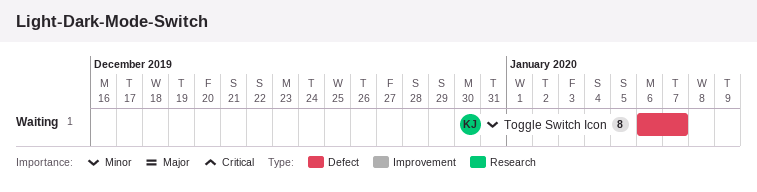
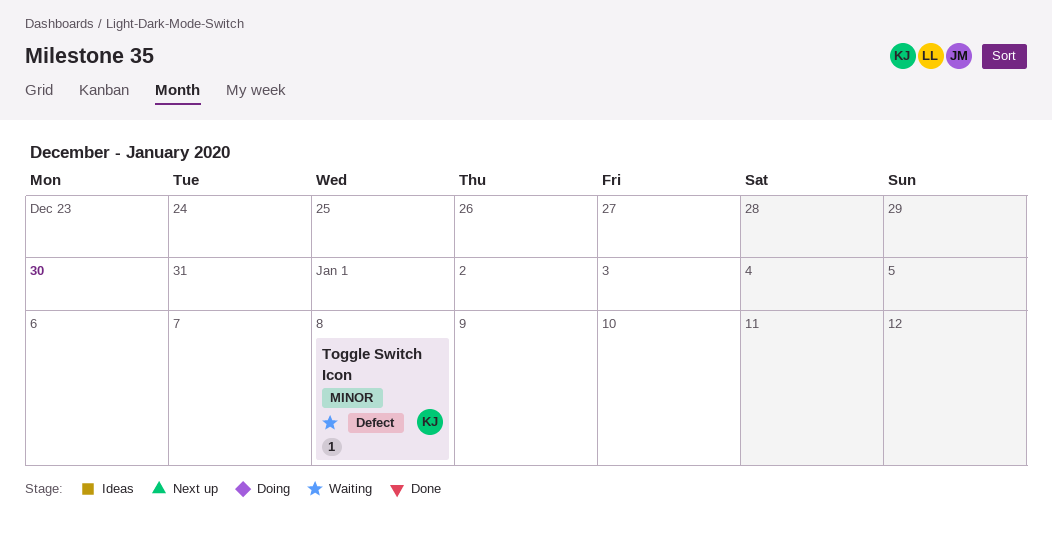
Toggle Switch Icon, estimate: 8 -> 1
Toggle Switch Icon, due: Jan 7 -> Jan 8

